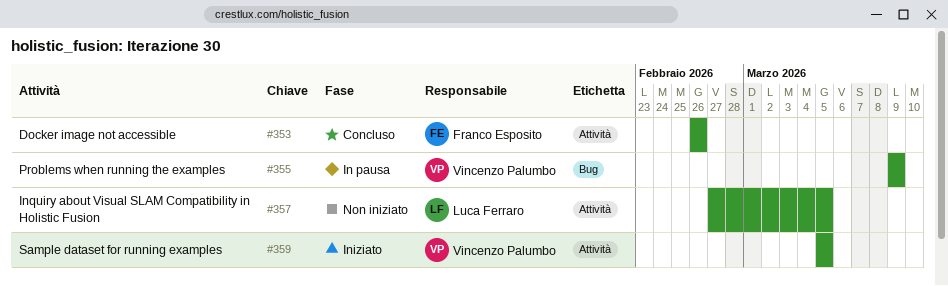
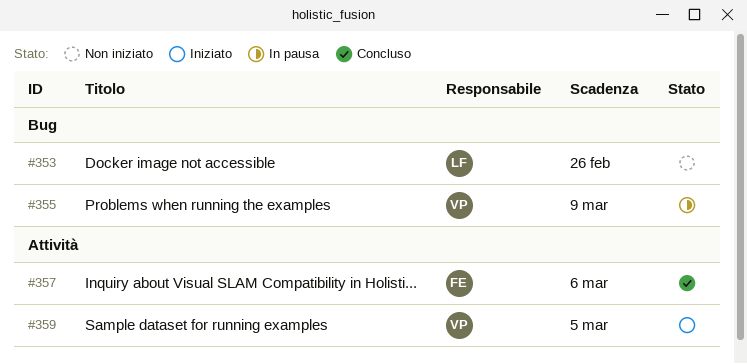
#353, status: Concluso -> Non iniziato
#353, owner: Franco Esposito -> Luca Ferraro
#353, label: Attività -> Bug
#357, status: Non iniziato -> Concluso
#357, owner: Luca Ferraro -> Franco Esposito
#357, due: Mar 5 -> Mar 6

